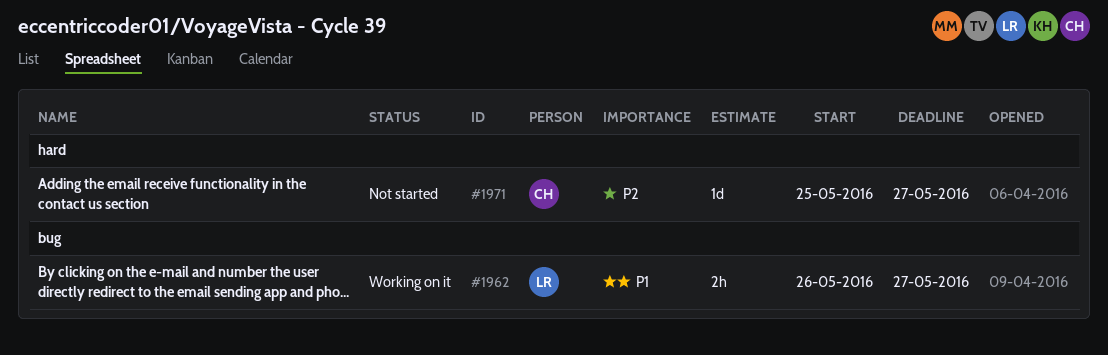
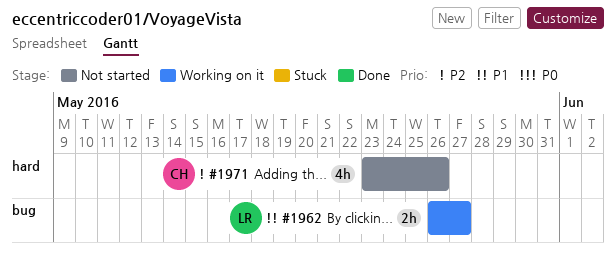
#1971, estimate: 1d -> 4h
#1971, start: May 25 -> May 23
#1971, due: May 27 -> May 26

